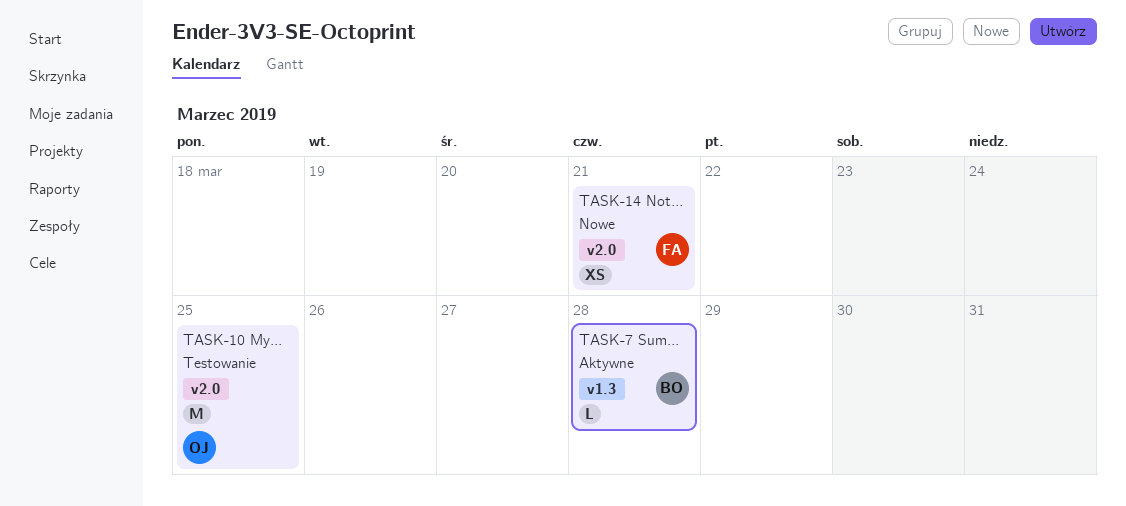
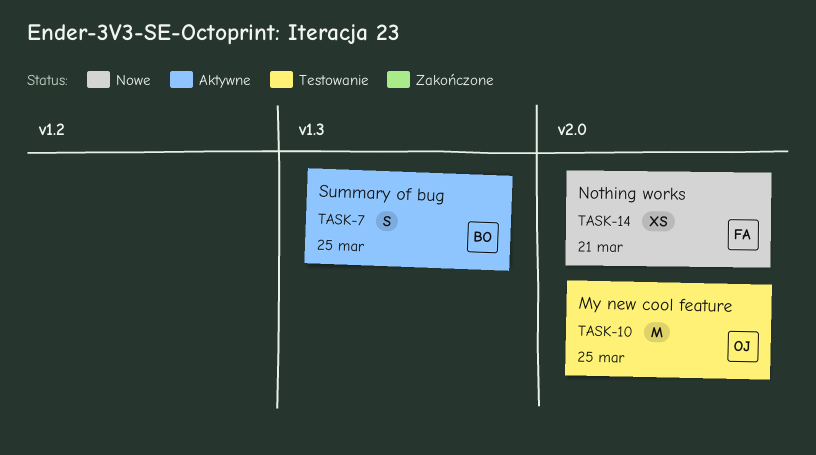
TASK-7, estimate: L -> S
TASK-7, due: Mar 28 -> Mar 25

